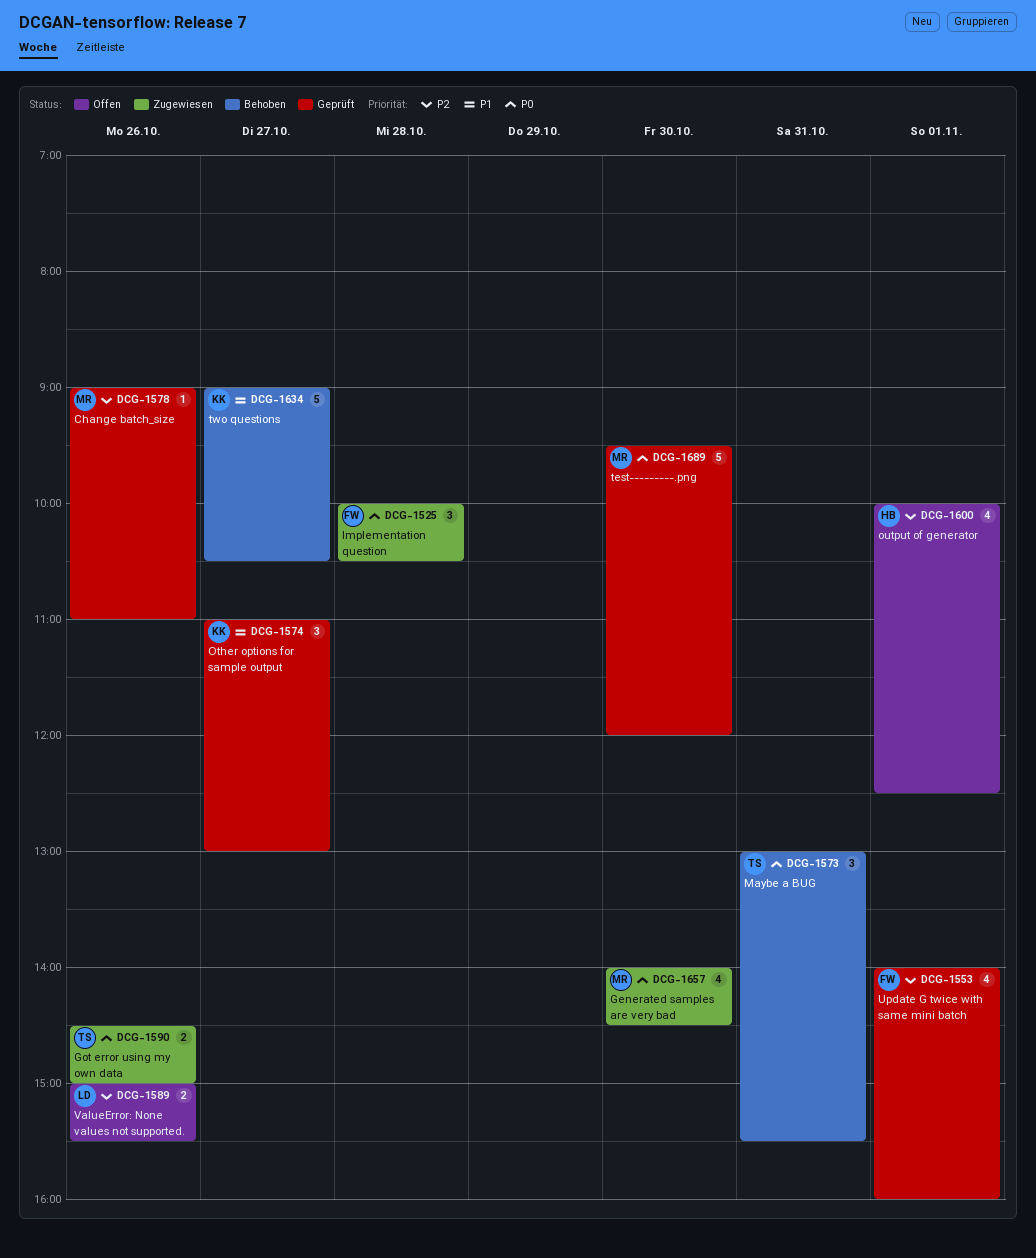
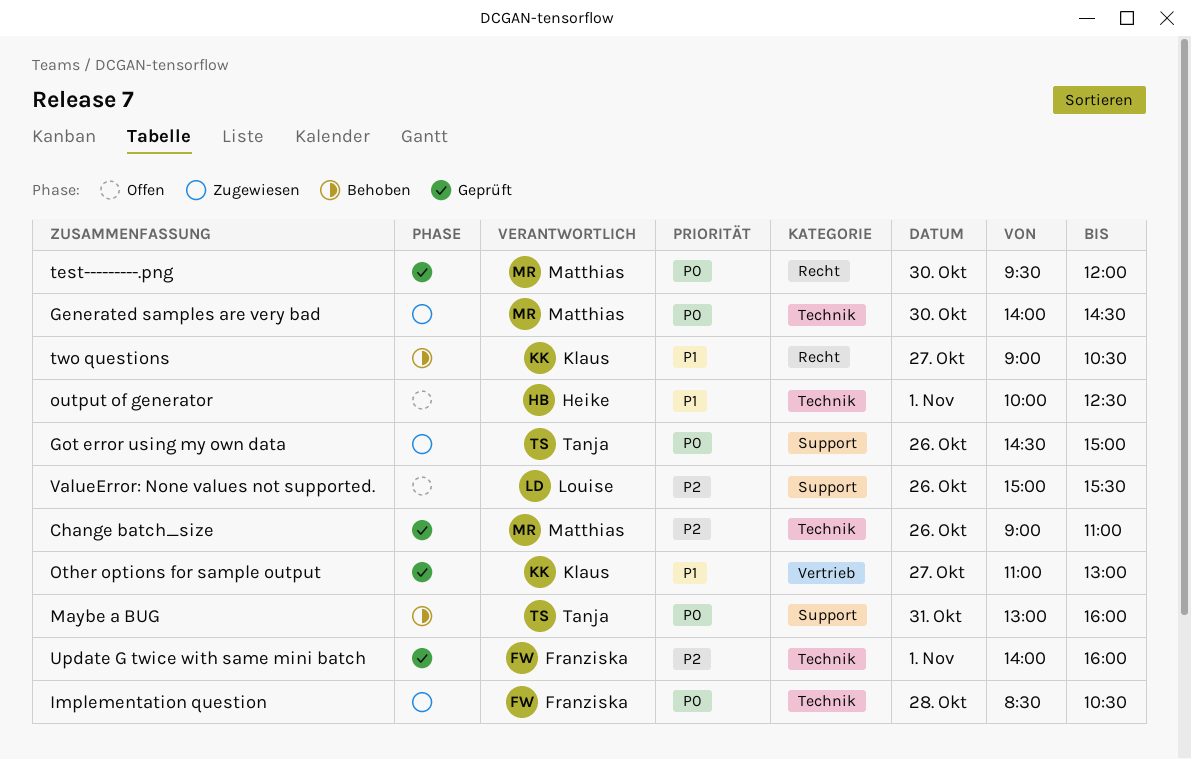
Implementation question, begins: 10:00 -> 08:30
Maybe a BUG, ends: 15:30 -> 16:00
output of generator, priority: P2 -> P1

